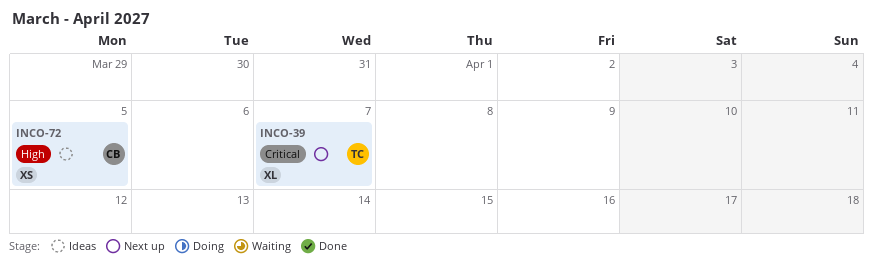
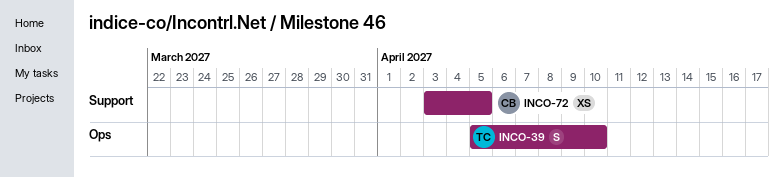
INCO-39, estimate: XL -> S
INCO-39, due: Apr 7 -> Apr 10

